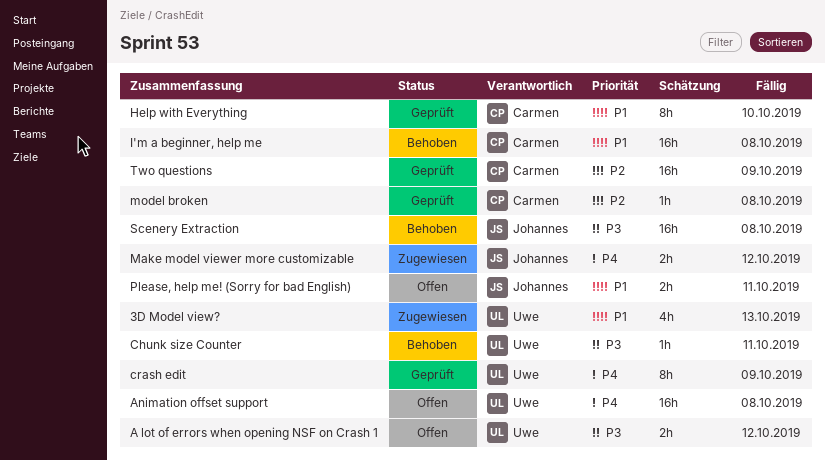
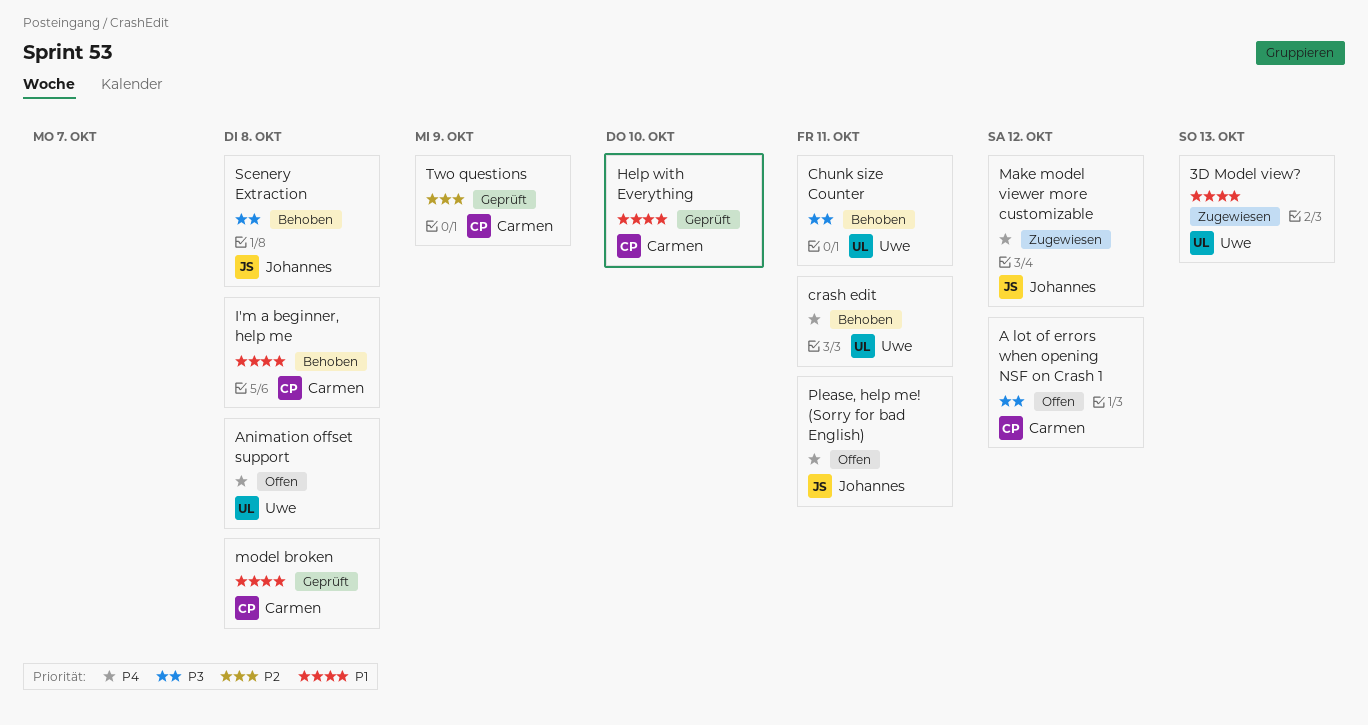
A lot of errors when opening NSF on Crash 1, owner: Uwe -> Carmen
crash edit, status: Geprüft -> Behoben
crash edit, due: Oct 9 -> Oct 11
model broken, priority: P2 -> P1
Please, help me! (Sorry for bad English), priority: P1 -> P4

